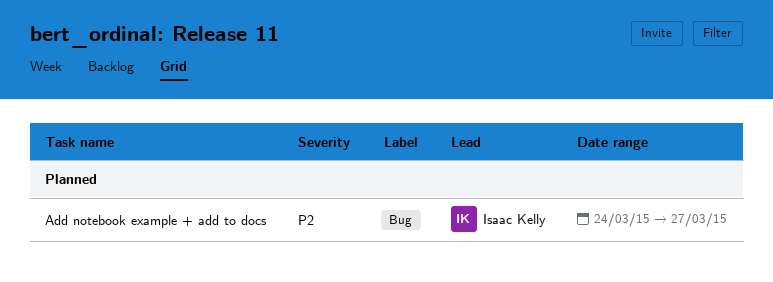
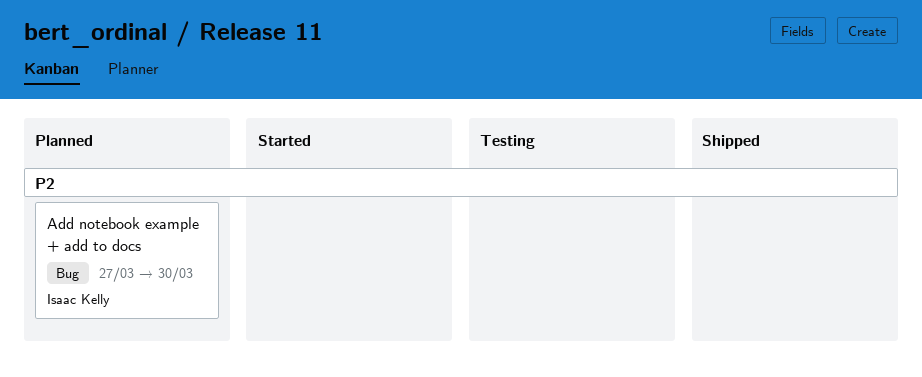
Add notebook example + add to docs, start: Mar 24 -> Mar 27
Add notebook example + add to docs, due: Mar 27 -> Mar 30

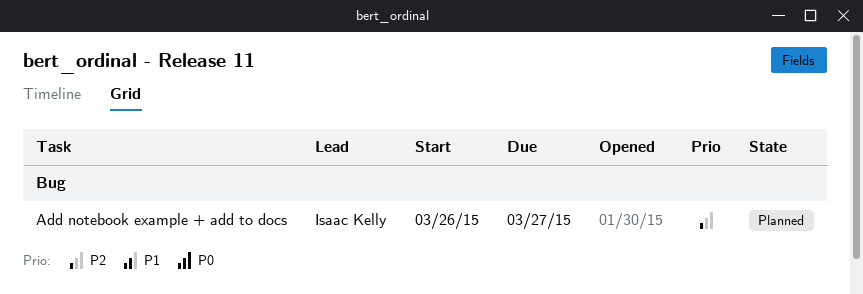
Add notebook example + add to docs, start: Mar 27 -> Mar 26
Add notebook example + add to docs, due: Mar 30 -> Mar 27

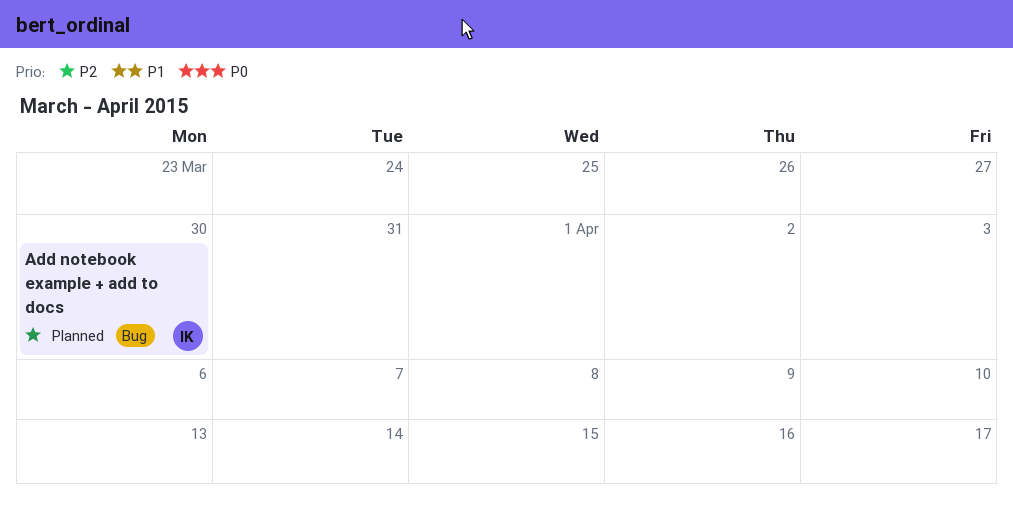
Add notebook example + add to docs, due: Mar 27 -> Mar 30

